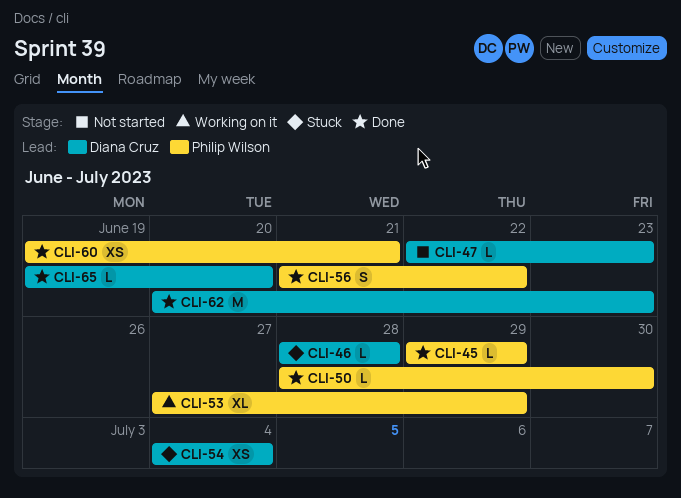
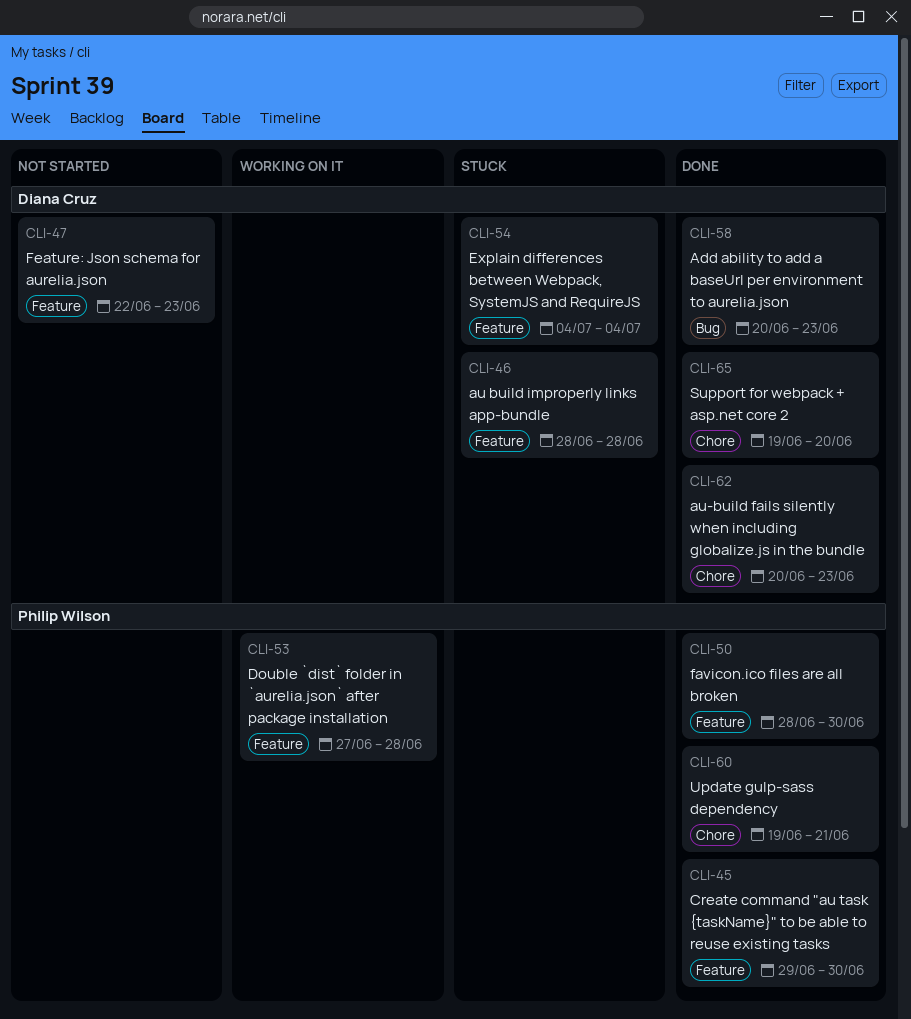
CLI-45, due: Jun 29 -> Jun 30
CLI-53, due: Jun 29 -> Jun 28
CLI-56: present -> none
CLI-58: none -> present

